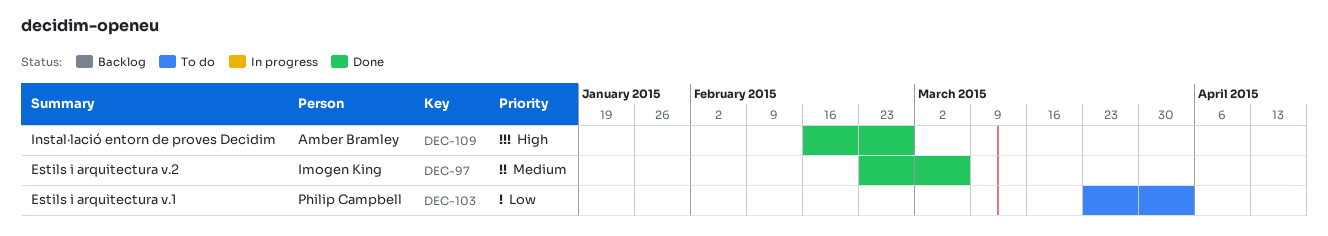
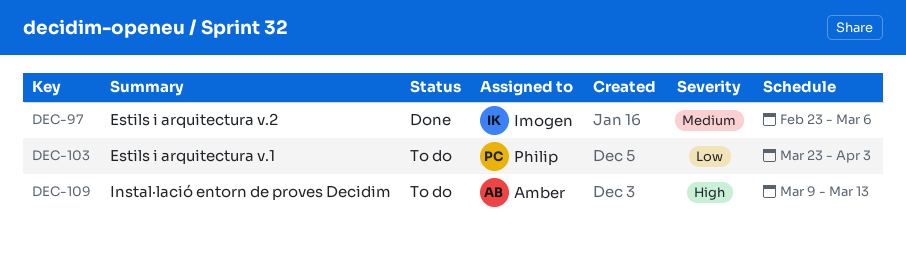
DEC-109, status: Done -> To do
DEC-109, start: Feb 16 -> Mar 9
DEC-109, due: Feb 27 -> Mar 13

